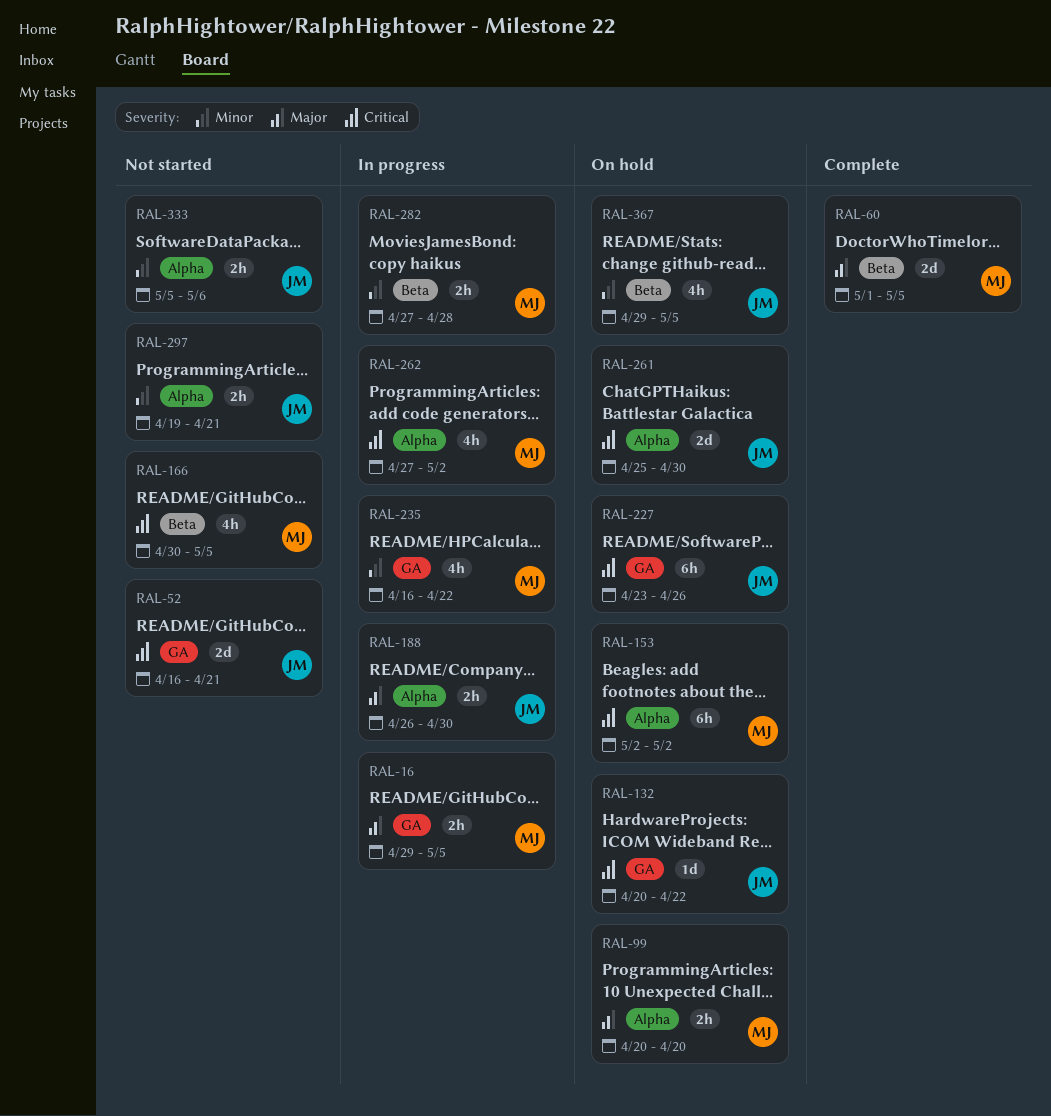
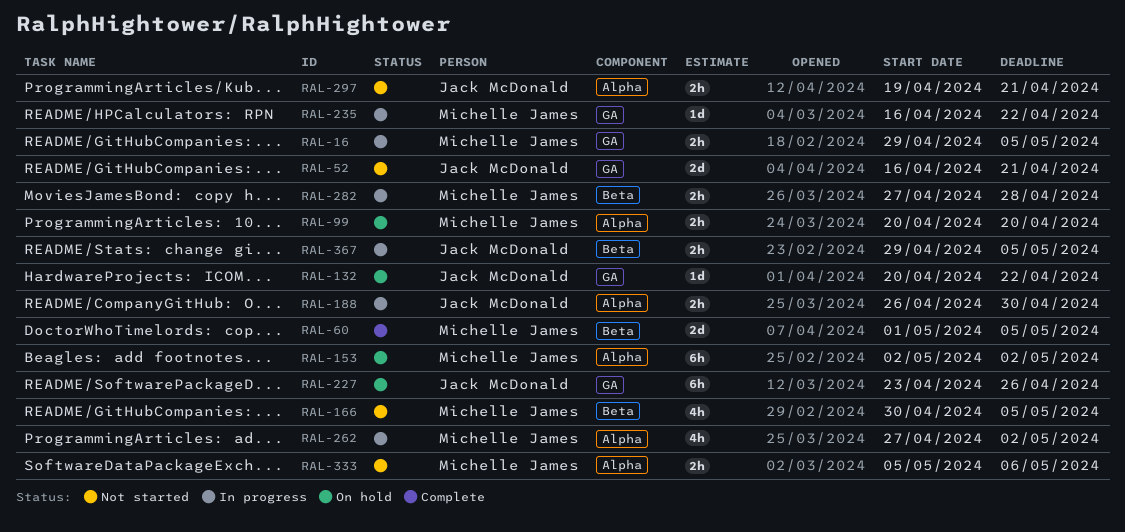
RAL-235, estimate: 4h -> 1d
RAL-261: present -> none
RAL-333, owner: Jack McDonald -> Michelle James
RAL-367, status: On hold -> In progress
RAL-367, estimate: 4h -> 2h

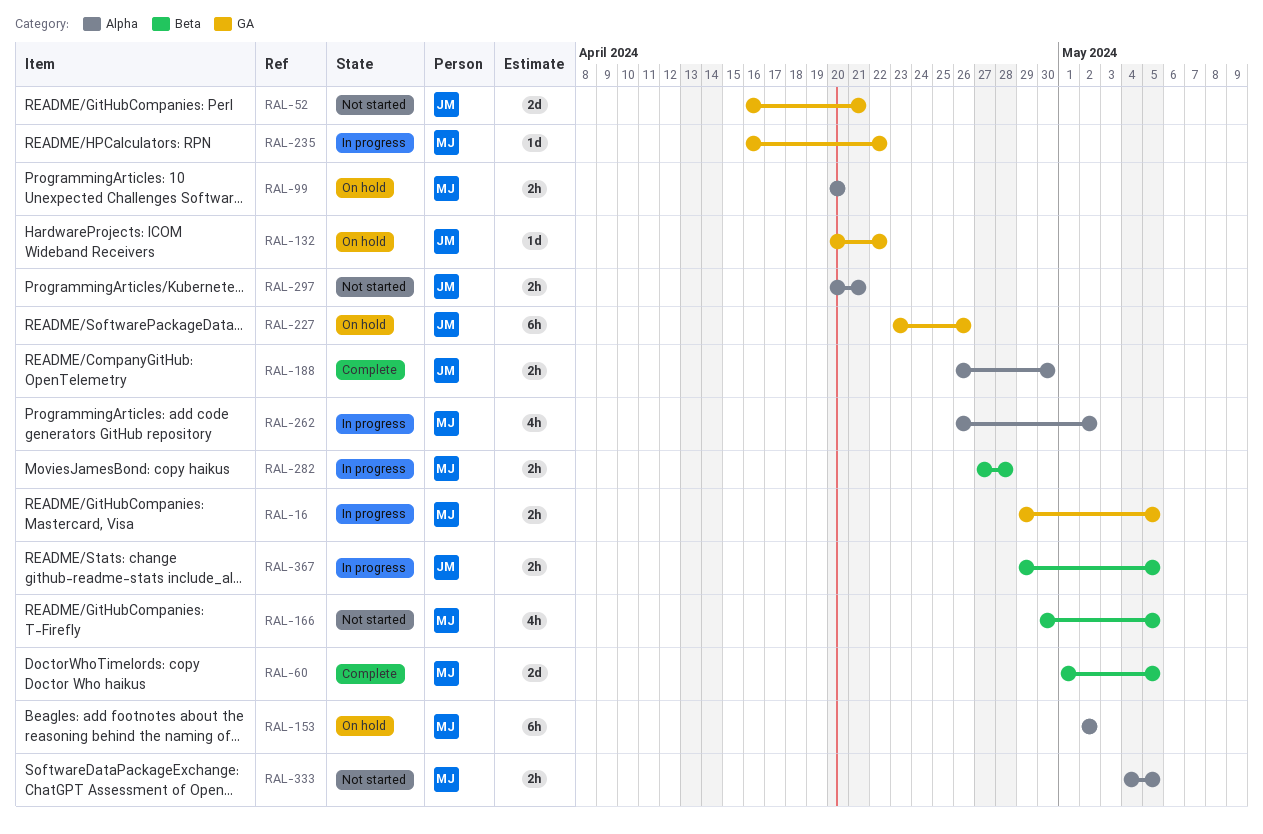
RAL-188, status: In progress -> Complete
RAL-262, start: Apr 27 -> Apr 26
RAL-297, start: Apr 19 -> Apr 20
RAL-333, start: May 5 -> May 4
RAL-333, due: May 6 -> May 5

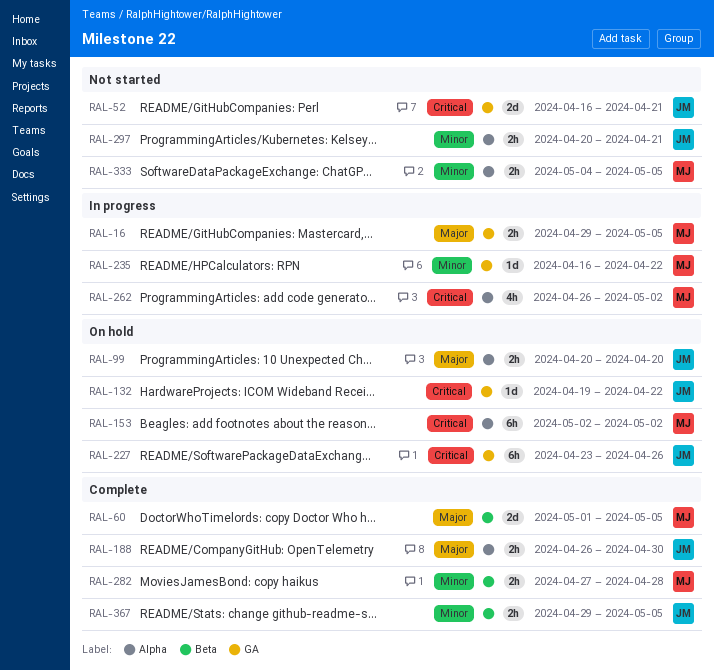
RAL-99, owner: MJ -> JM
RAL-132, start: Apr 20 -> Apr 19
RAL-166: present -> none
RAL-282, status: In progress -> Complete
RAL-367, status: In progress -> Complete

